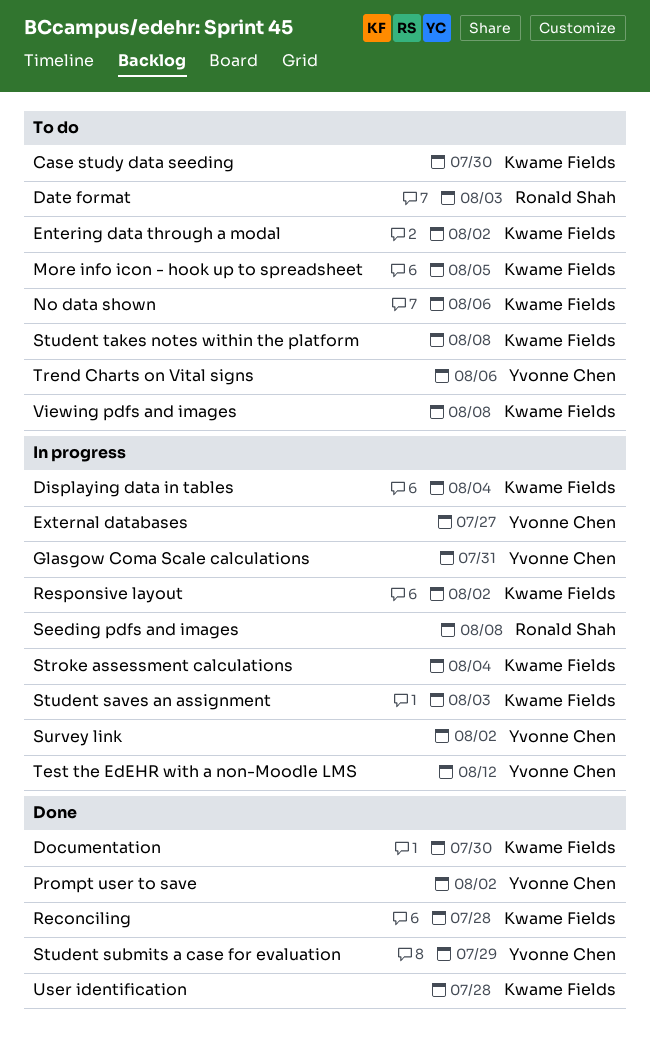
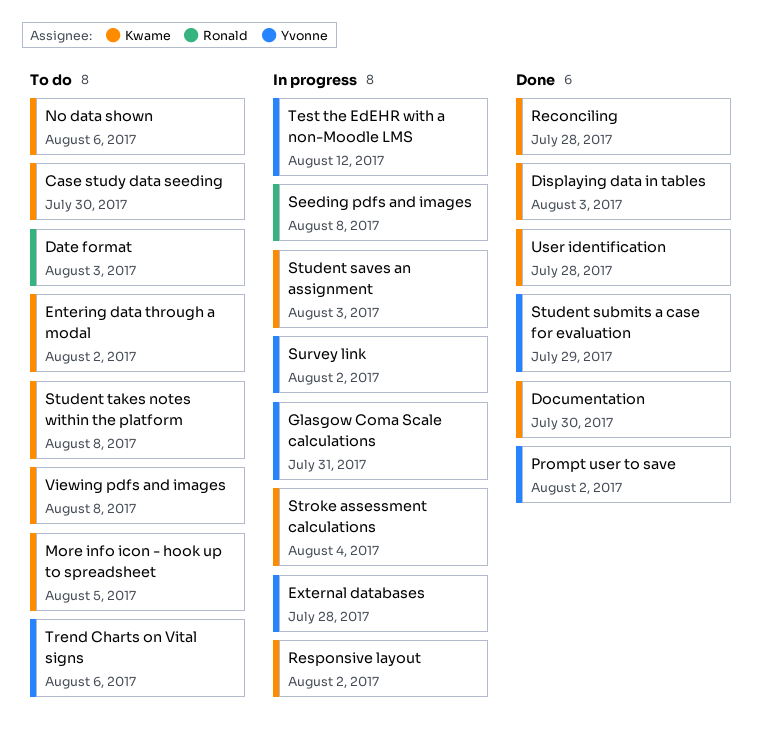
Displaying data in tables, status: In progress -> Done
Displaying data in tables, due: Aug 4 -> Aug 3
External databases, due: Jul 27 -> Jul 28

